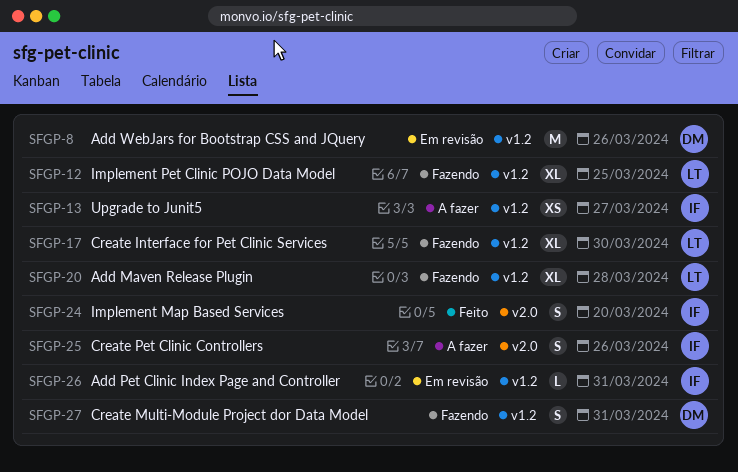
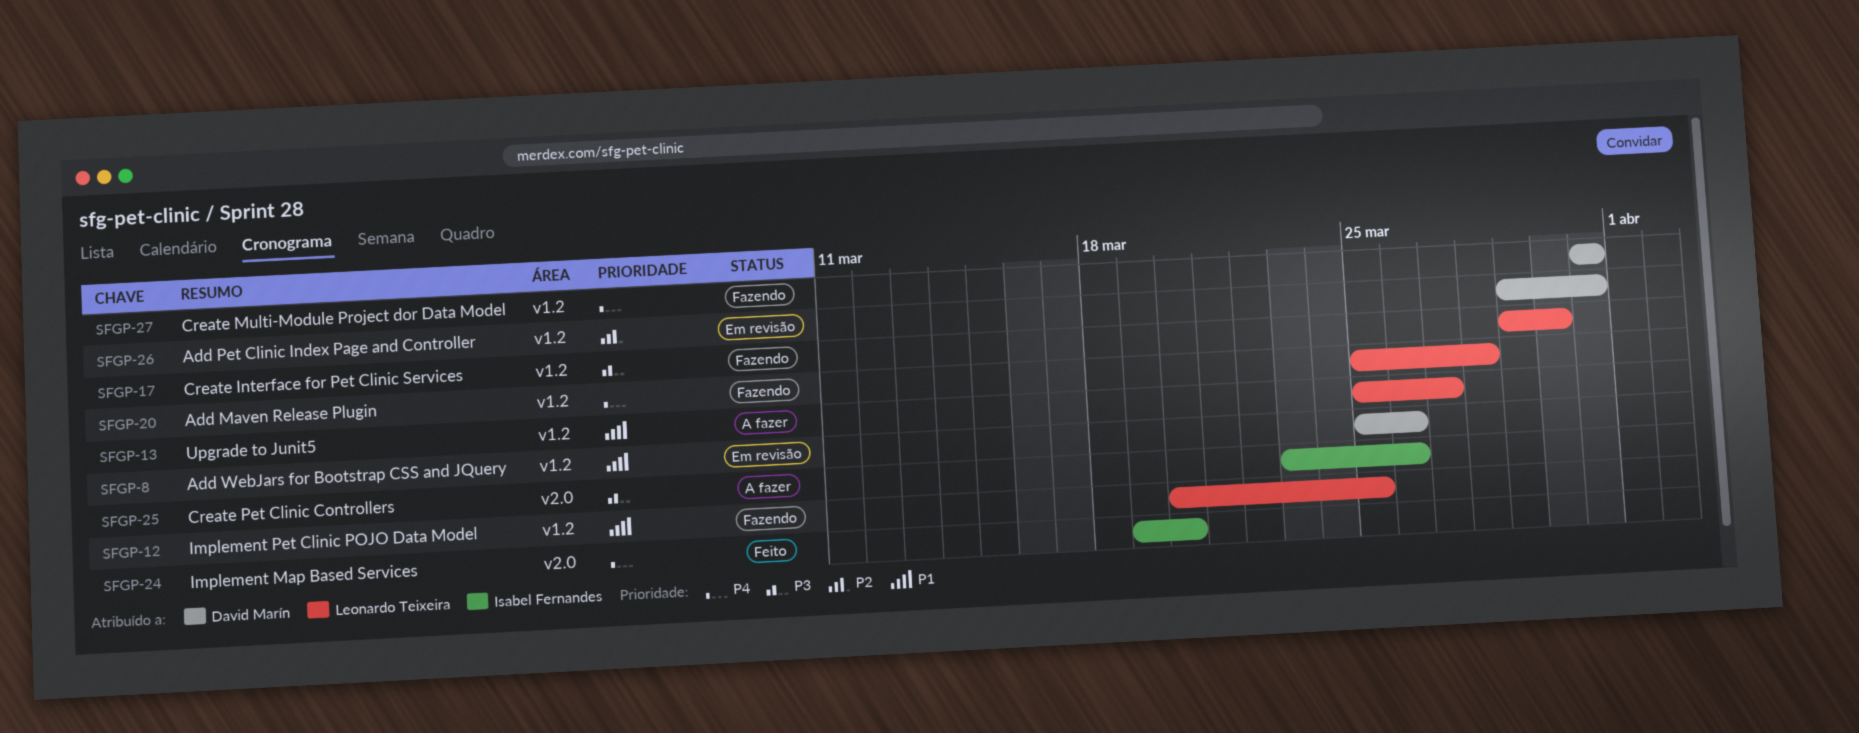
SFGP-13, owner: Isabel Fernandes -> Leonardo Teixeira
SFGP-26, owner: Isabel Fernandes -> David Marín

